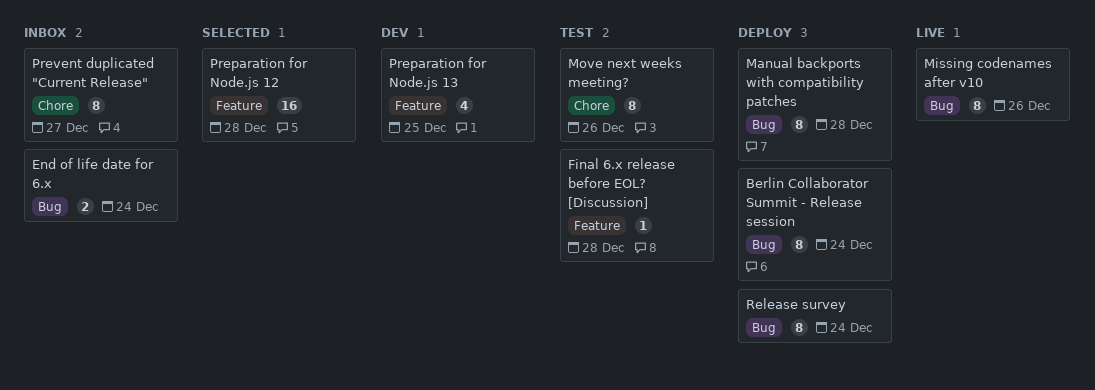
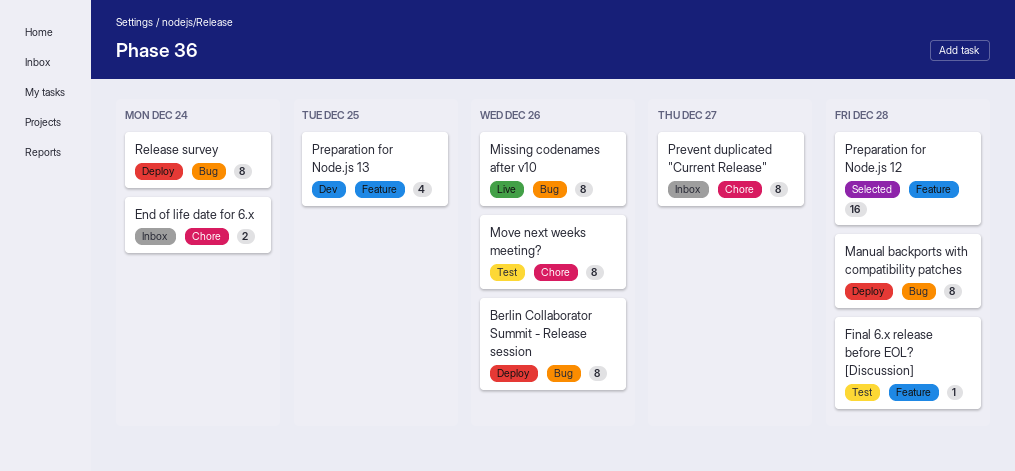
Berlin Collaborator Summit - Release session, due: Dec 24 -> Dec 26
End of life date for 6.x, label: Bug -> Chore

